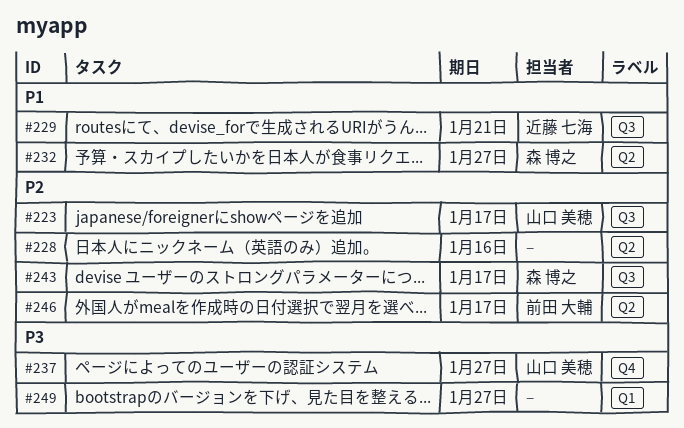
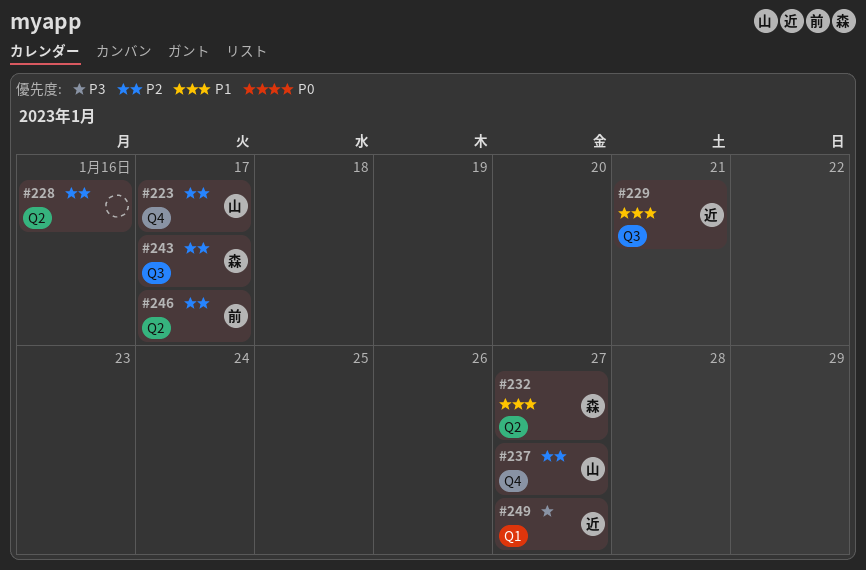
#223, label: Q3 -> Q4
#237, priority: P3 -> P2
#249, owner: none -> 近藤 七海

